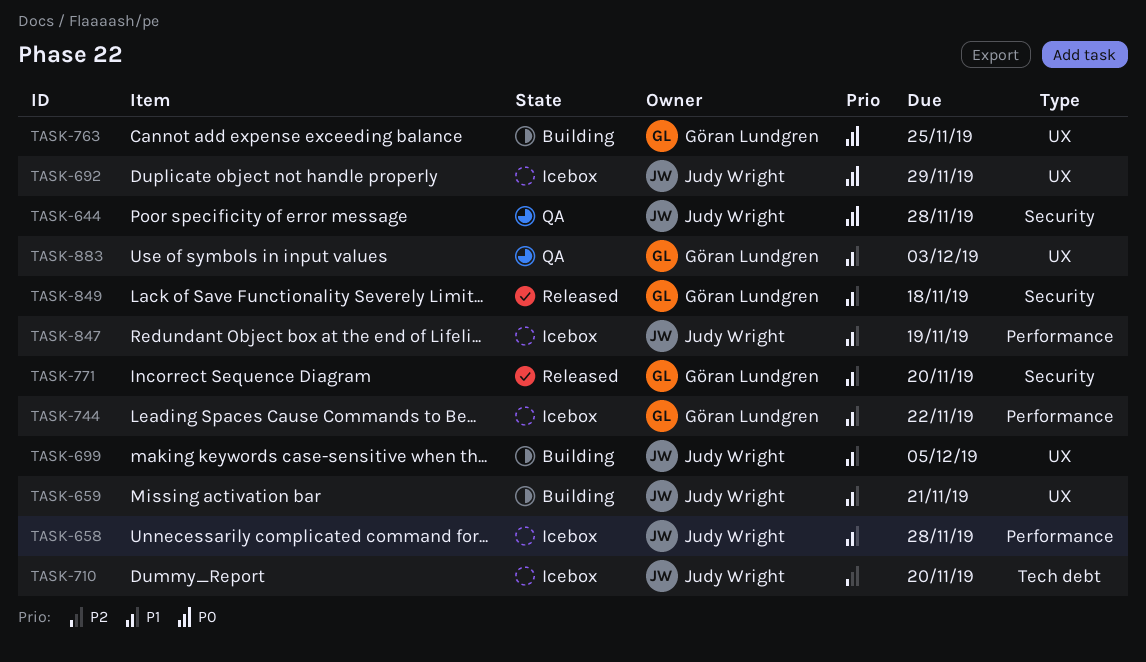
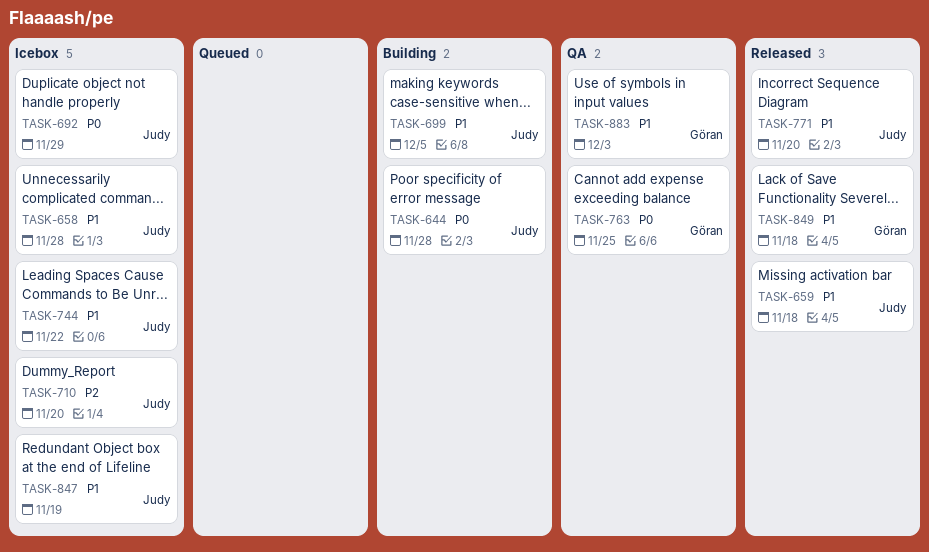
TASK-644, status: QA -> Building
TASK-659, status: Building -> Released
TASK-659, due: Nov 21 -> Nov 18
TASK-744, owner: Göran Lundgren -> Judy Wright
TASK-763, status: Building -> QA
TASK-771, owner: Göran Lundgren -> Judy Wright

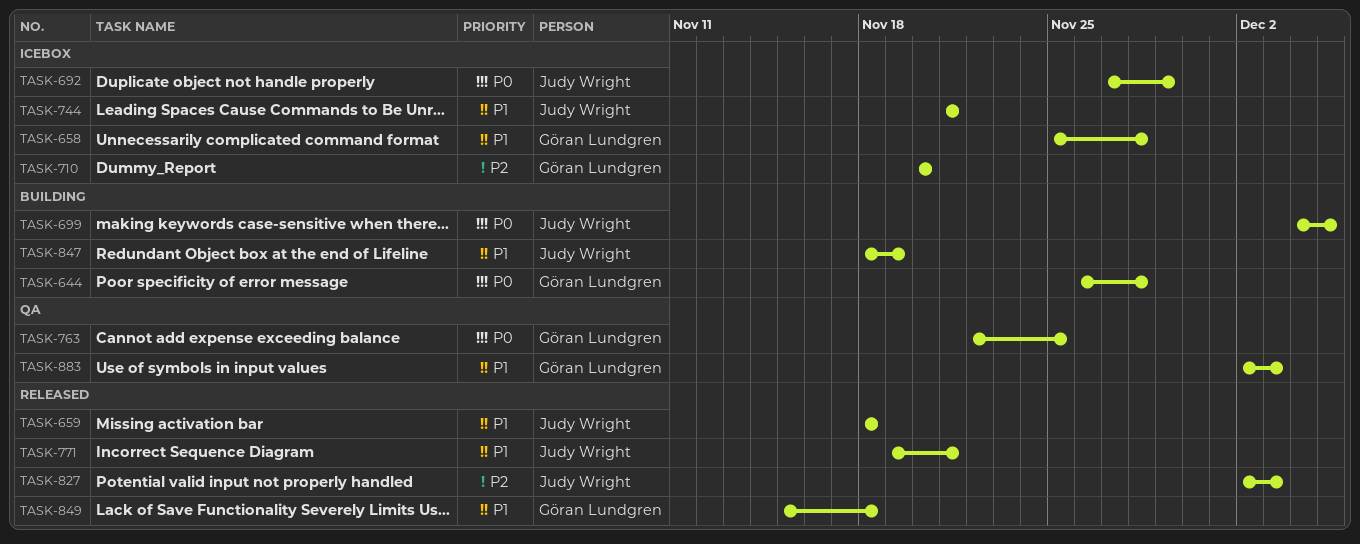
TASK-644, owner: Judy Wright -> Göran Lundgren
TASK-658, owner: Judy Wright -> Göran Lundgren
TASK-699, priority: P1 -> P0
TASK-710, owner: Judy Wright -> Göran Lundgren
TASK-744, due: Nov 22 -> Nov 21
TASK-771, due: Nov 20 -> Nov 21
TASK-827: none -> present
TASK-847, status: Icebox -> Building

